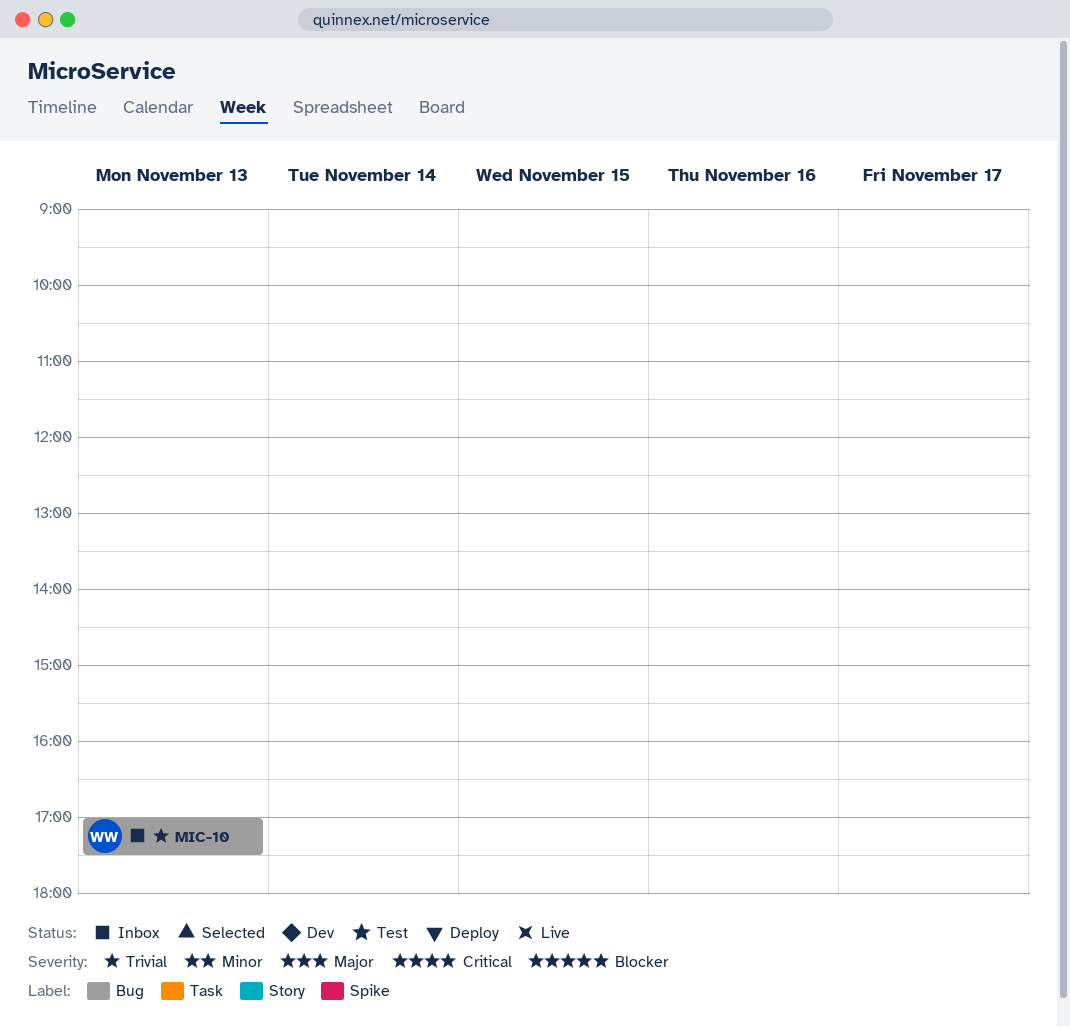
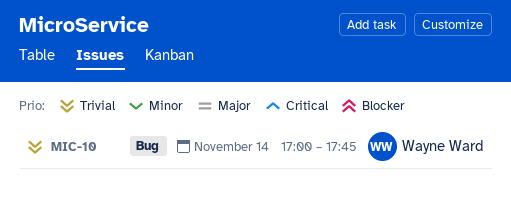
MIC-10, day: Nov 13 -> Nov 14
MIC-10, ends: 17:30 -> 17:45

